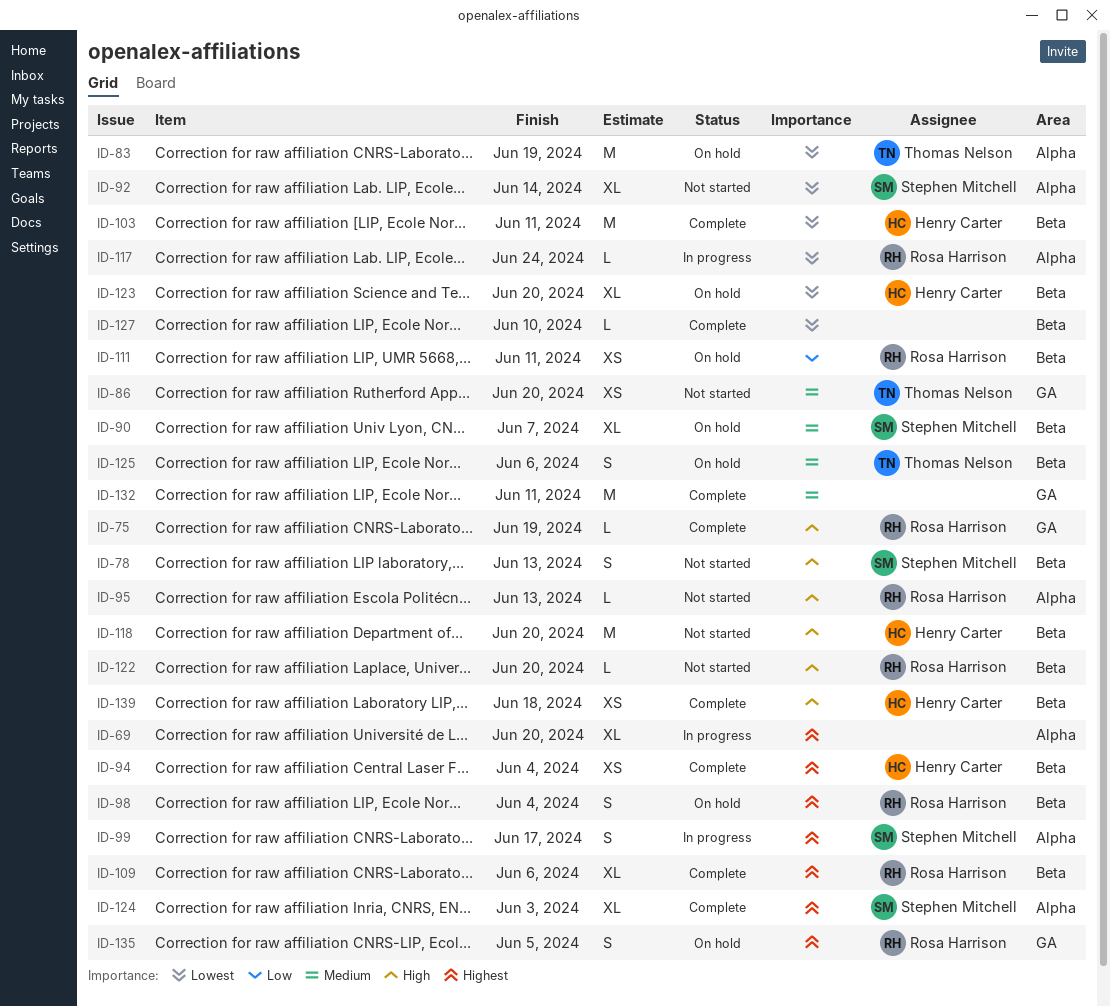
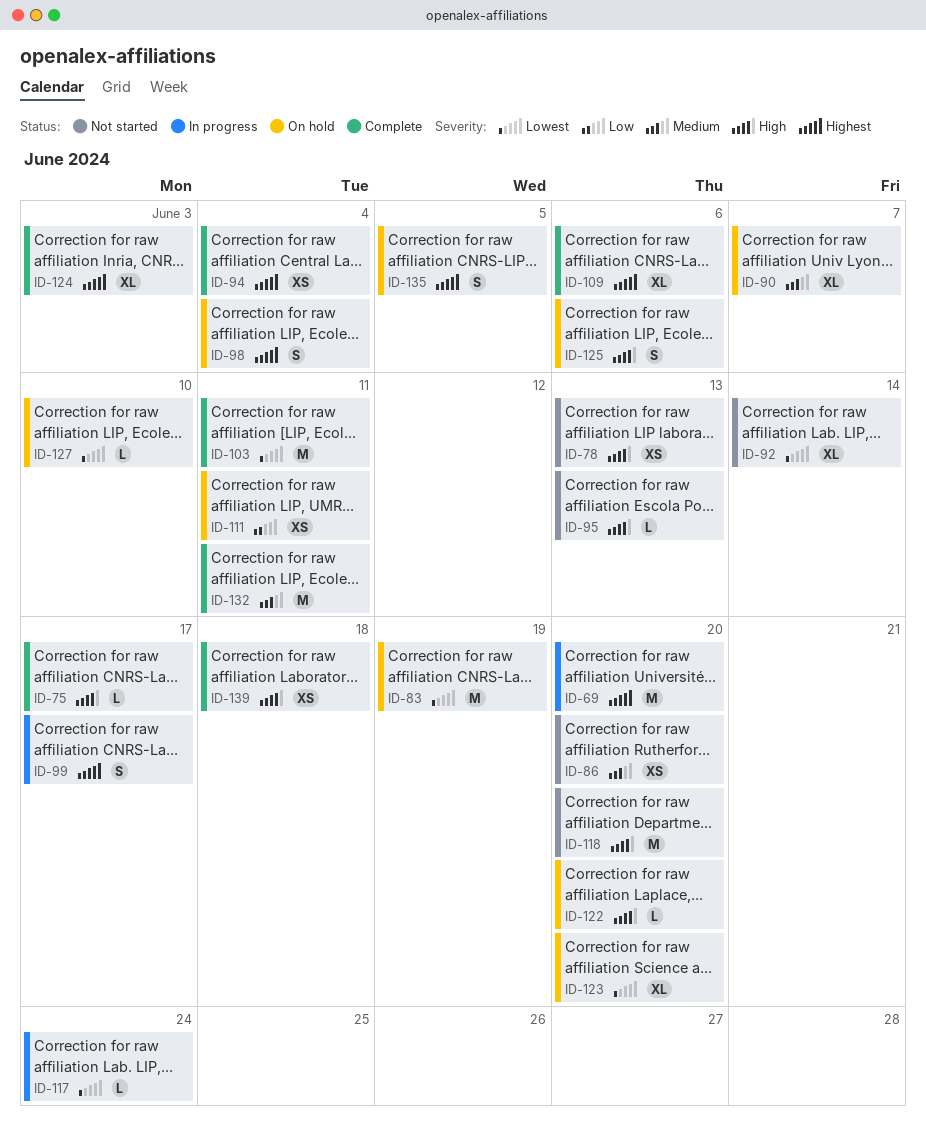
ID-69, estimate: XL -> M
ID-75, due: Jun 19 -> Jun 17
ID-78, estimate: S -> XS
ID-122, status: Not started -> On hold
ID-125, priority: Medium -> High
ID-127, status: Complete -> On hold

